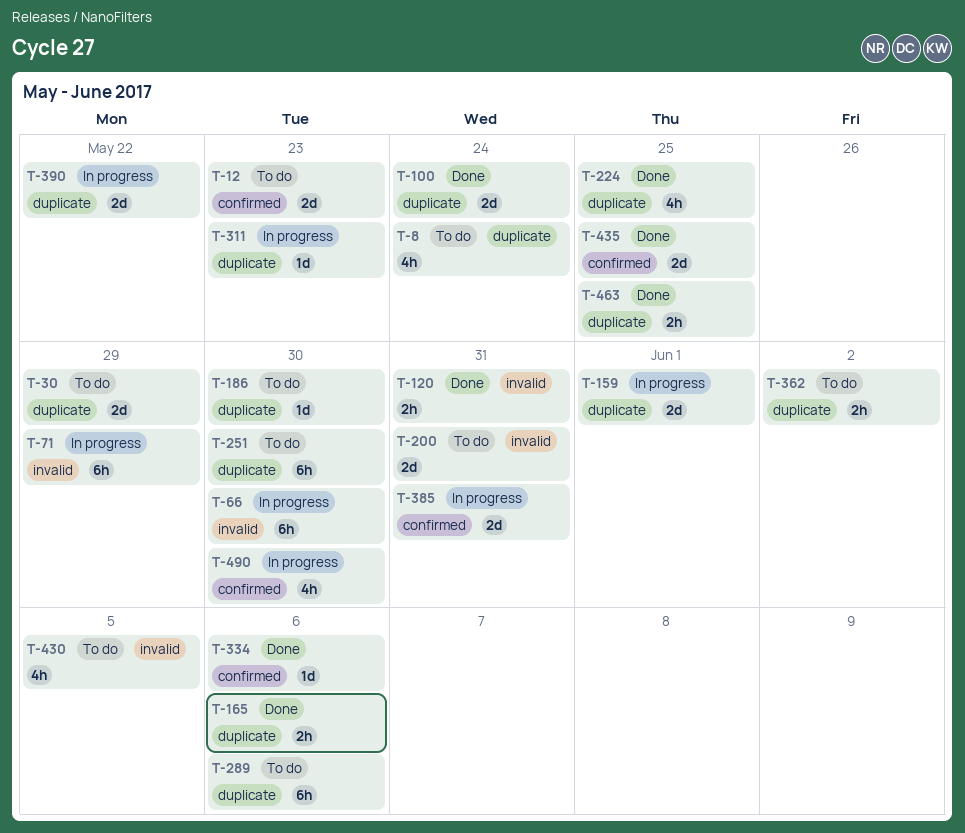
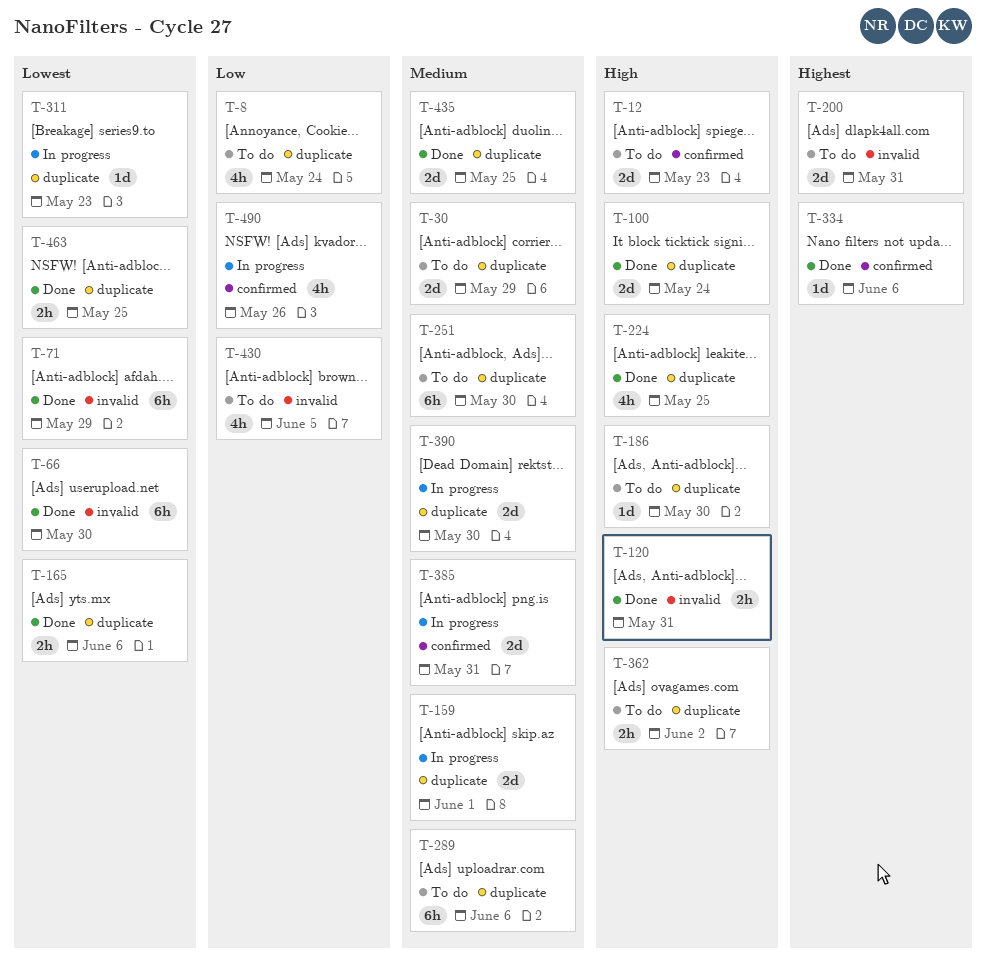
T-66, status: In progress -> Done
T-71, status: In progress -> Done
T-390, due: May 22 -> May 30
T-435, label: confirmed -> duplicate
T-490, due: May 30 -> May 26

